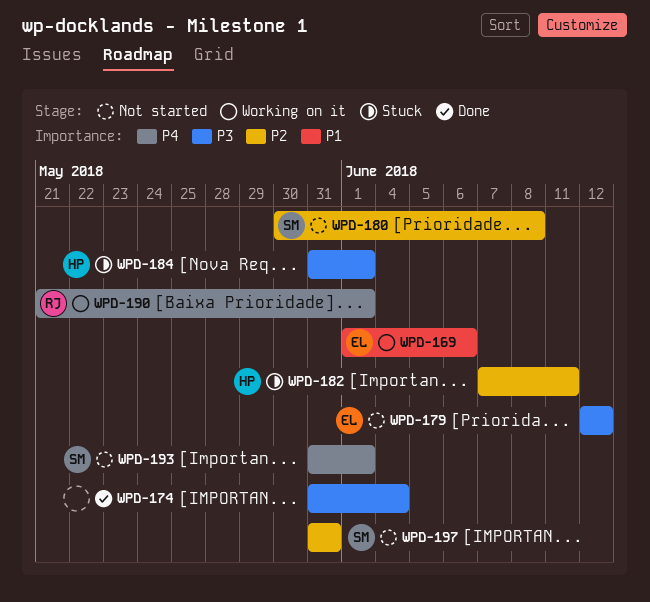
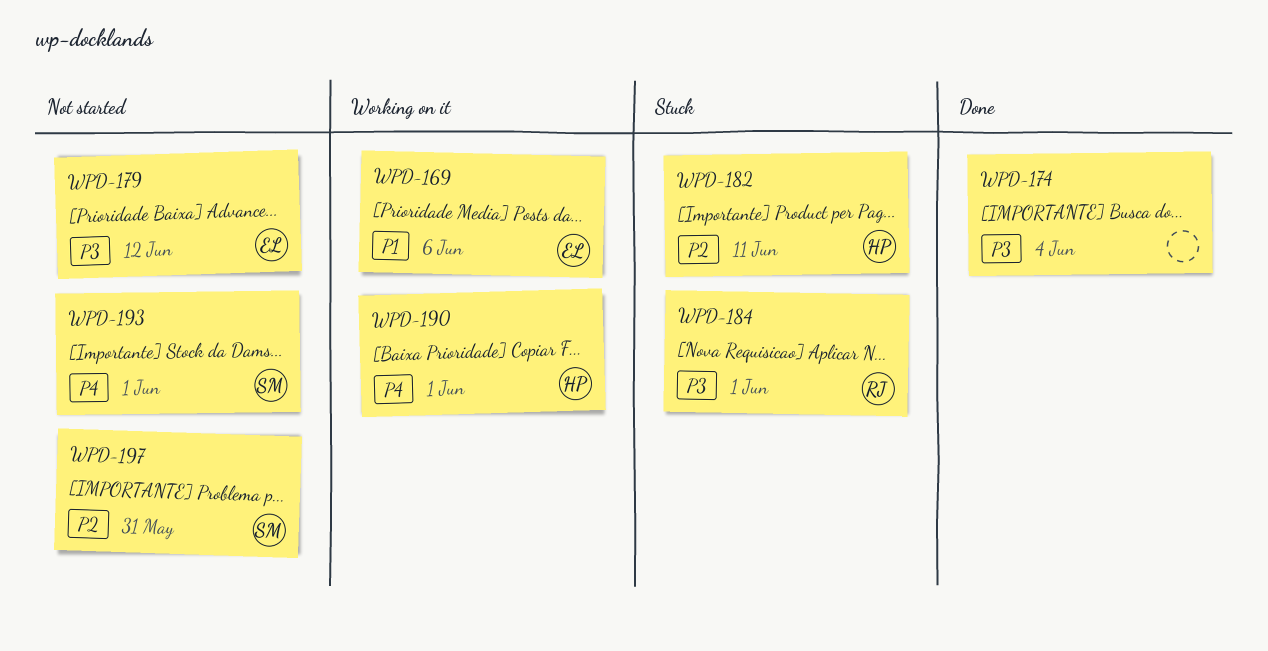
WPD-180: present -> none
WPD-184, owner: HP -> RJ
WPD-190, owner: RJ -> HP

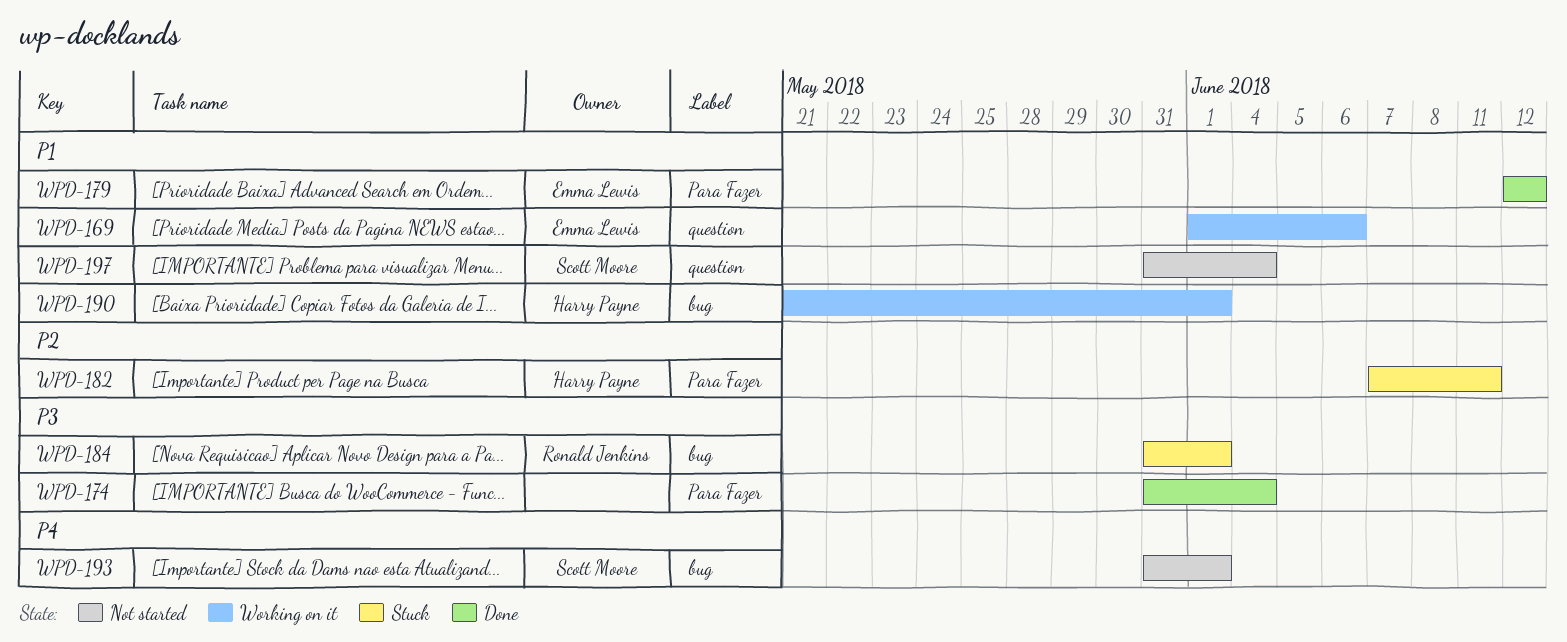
WPD-179, status: Not started -> Done
WPD-179, priority: P3 -> P1
WPD-190, priority: P4 -> P1
WPD-197, priority: P2 -> P1
WPD-197, due: May 31 -> Jun 4

